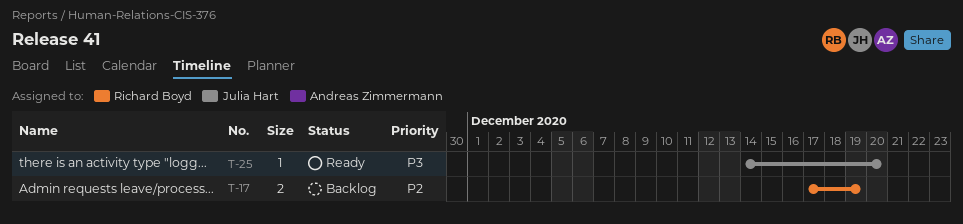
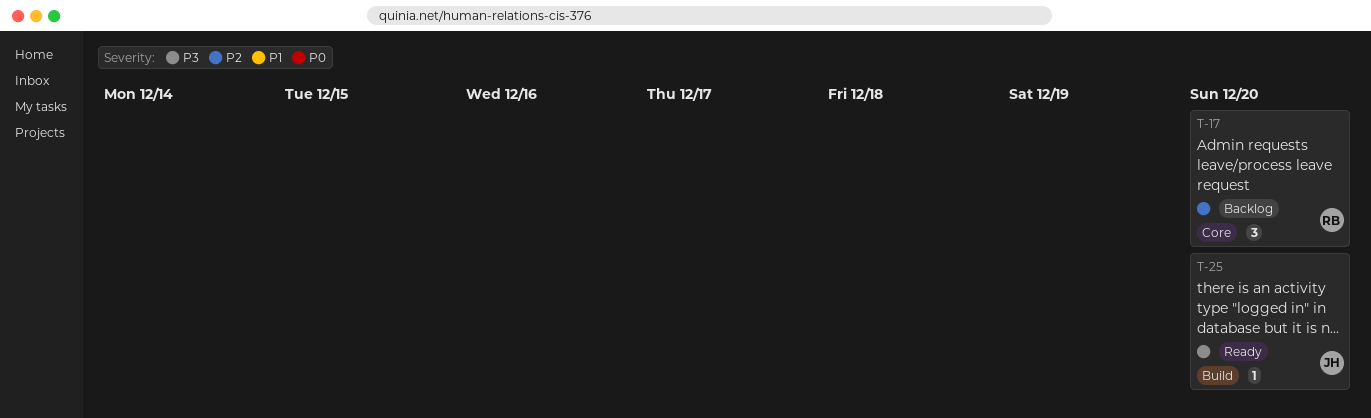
T-17, estimate: 2 -> 3
T-17, due: Dec 19 -> Dec 20

